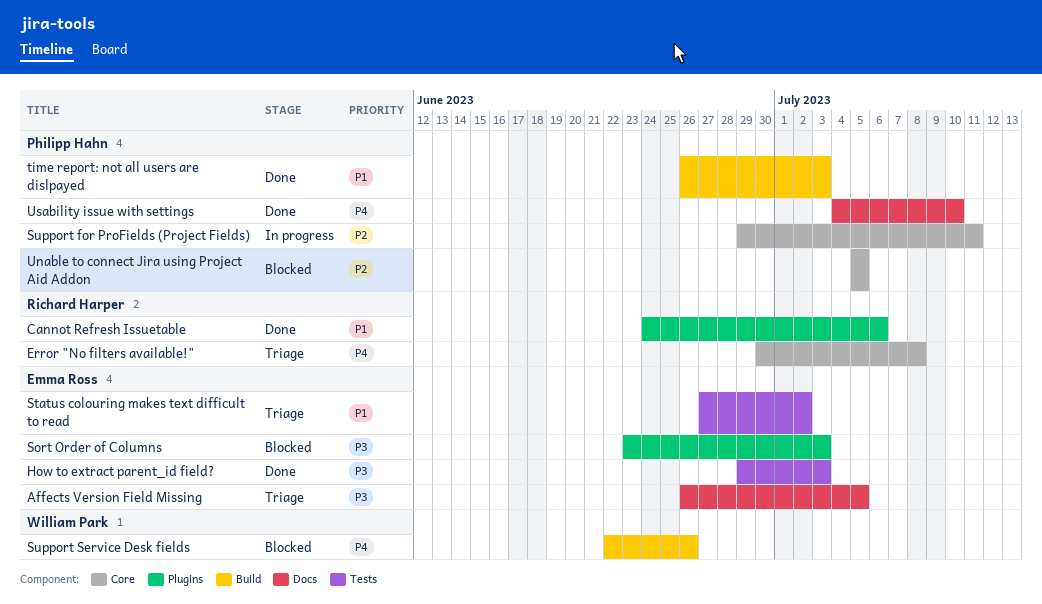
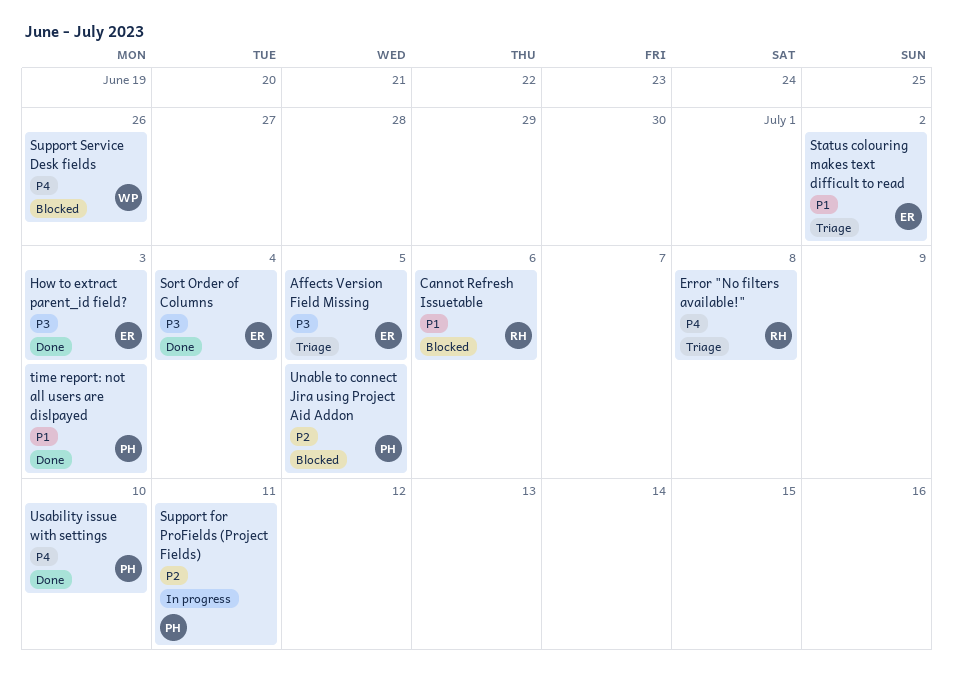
Cannot Refresh Issuetable, status: Done -> Blocked
Sort Order of Columns, status: Blocked -> Done
Sort Order of Columns, due: Jul 3 -> Jul 4

